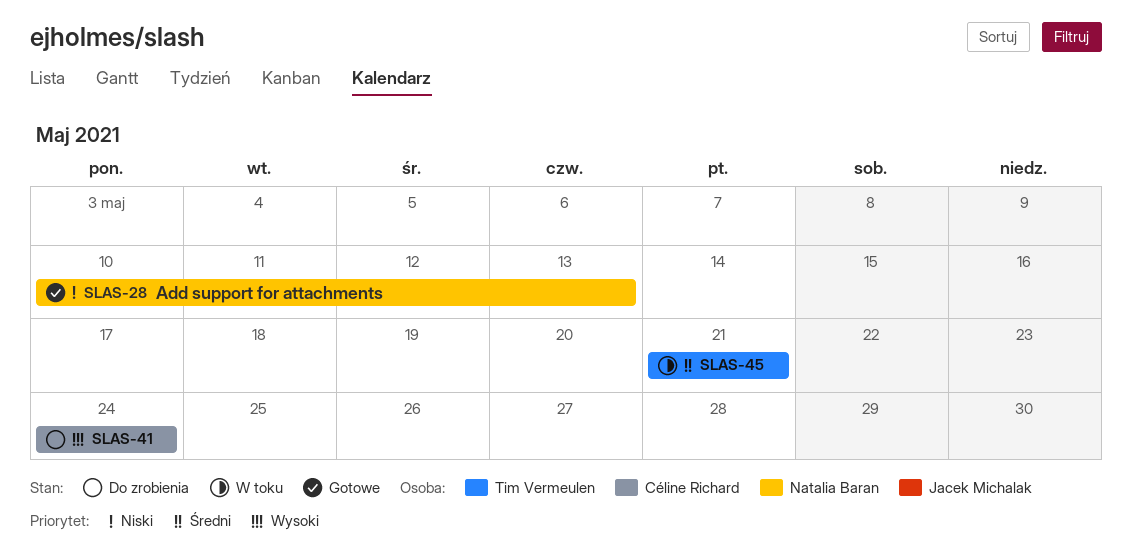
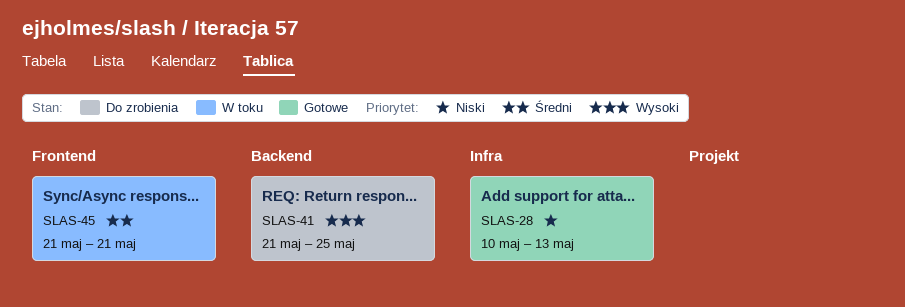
SLAS-41, start: May 24 -> May 21
SLAS-41, due: May 24 -> May 25

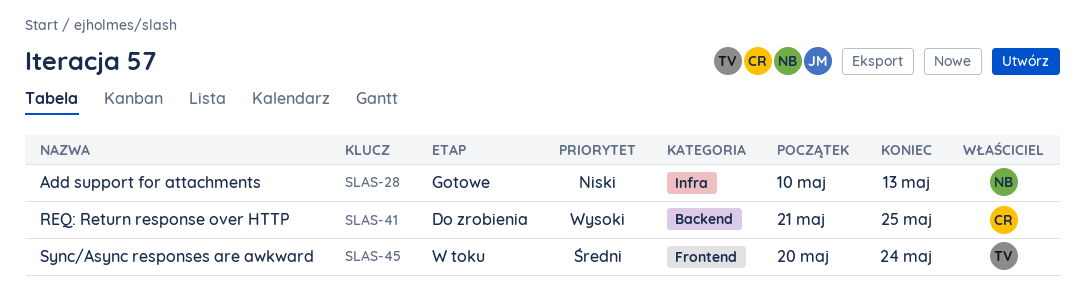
SLAS-45, start: May 21 -> May 20
SLAS-45, due: May 21 -> May 24

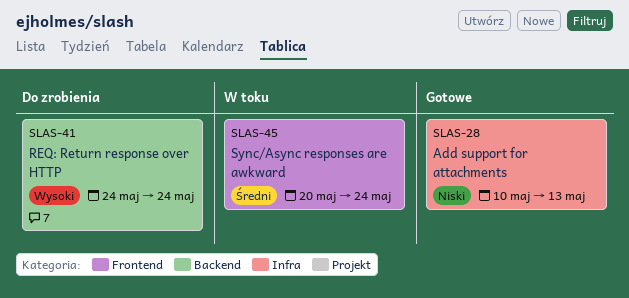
SLAS-41, start: May 21 -> May 24
SLAS-41, due: May 25 -> May 24

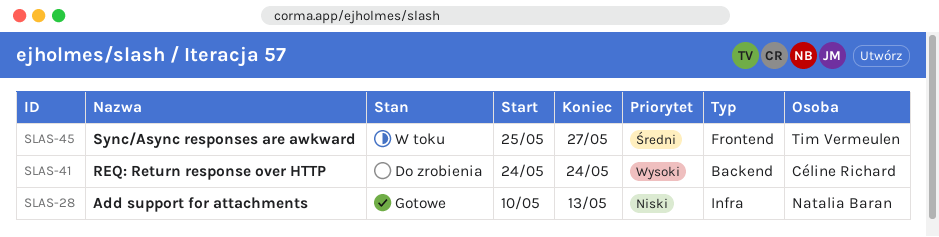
SLAS-45, start: May 20 -> May 25
SLAS-45, due: May 24 -> May 27

